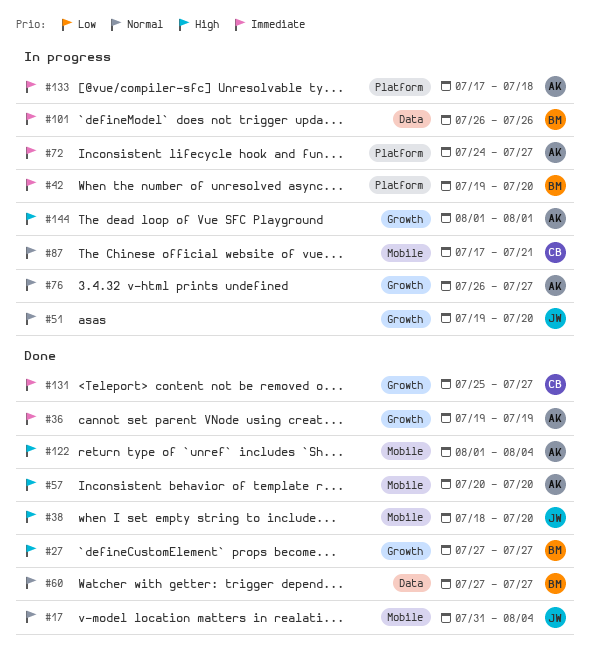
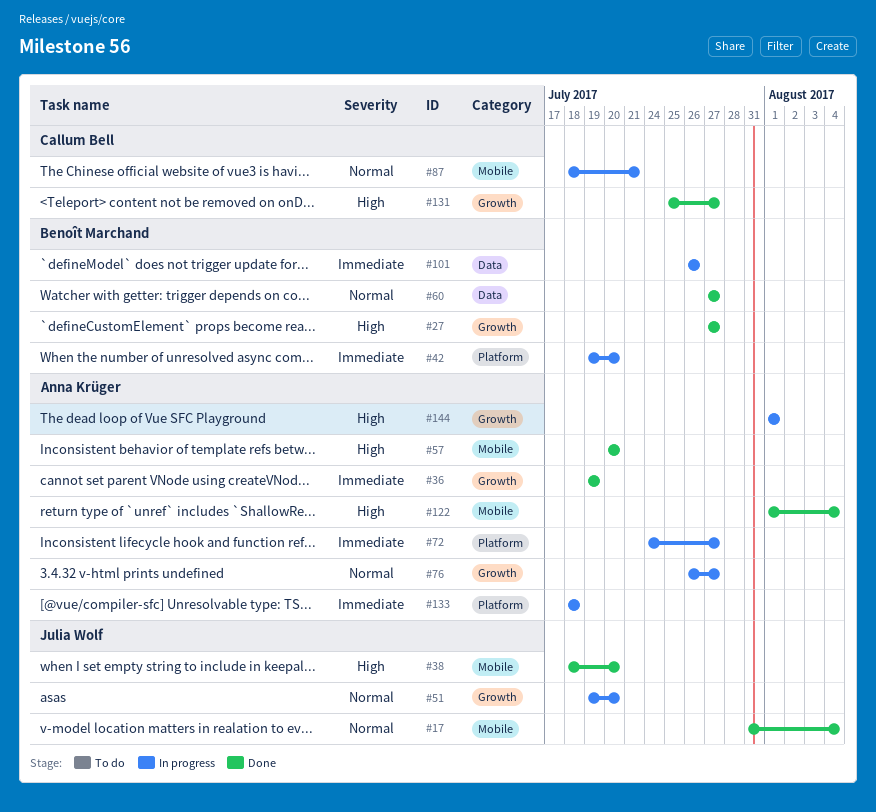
#87, start: Jul 17 -> Jul 18
#131, priority: Immediate -> High
#133, start: Jul 17 -> Jul 18

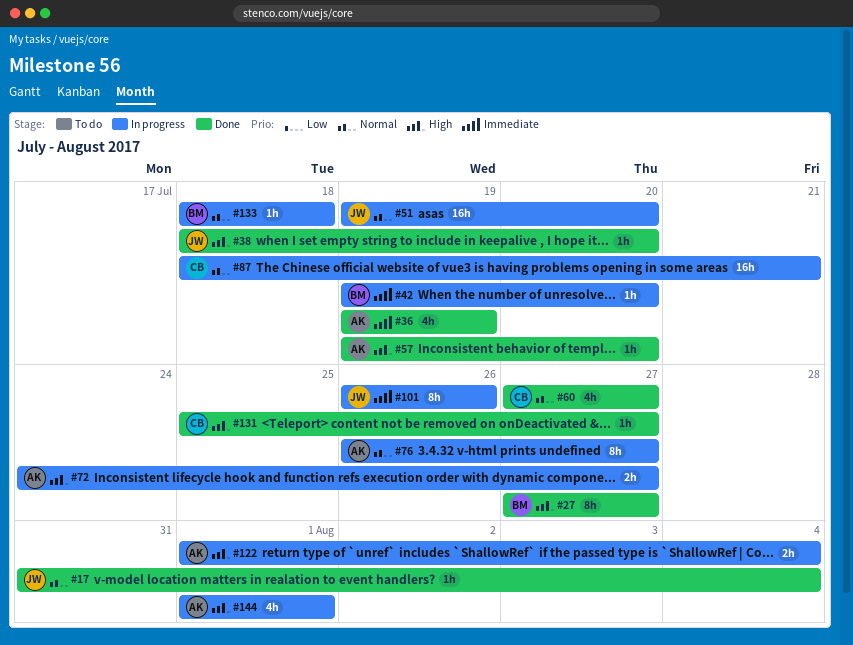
#57, start: Jul 20 -> Jul 19
#60, owner: Benoît Marchand -> Callum Bell
#72, priority: Immediate -> High
#101, owner: Benoît Marchand -> Julia Wolf
#122, status: Done -> In progress
#133, owner: Anna Krüger -> Benoît Marchand
#133, priority: Immediate -> Normal

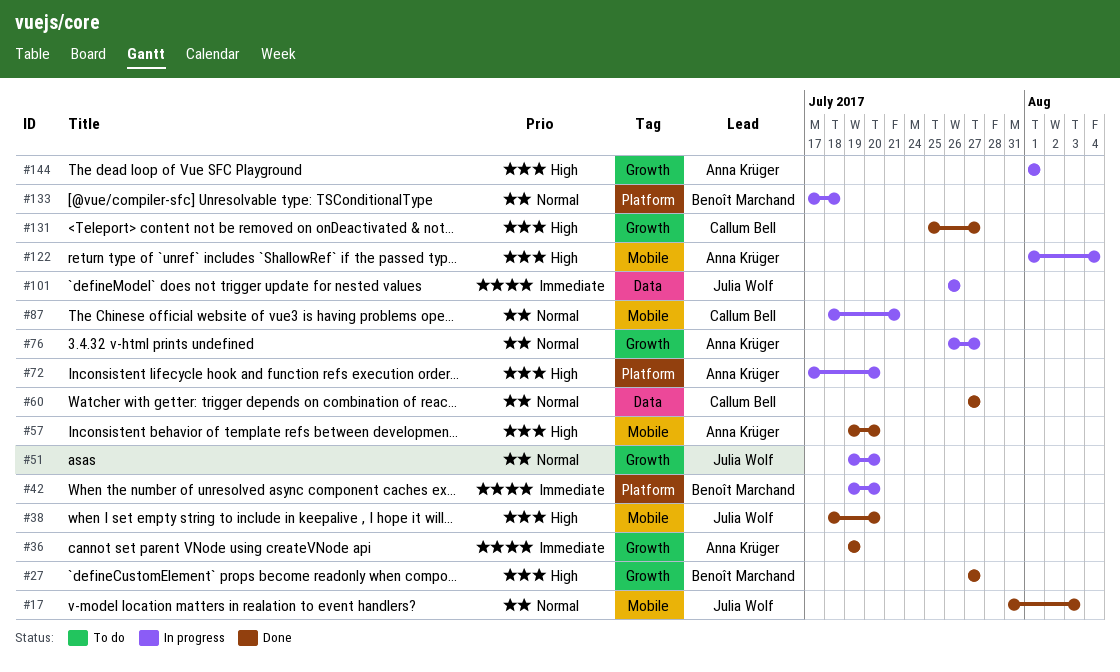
#17, due: Aug 4 -> Aug 3
#72, start: Jul 24 -> Jul 17
#72, due: Jul 27 -> Jul 20
#133, start: Jul 18 -> Jul 17

